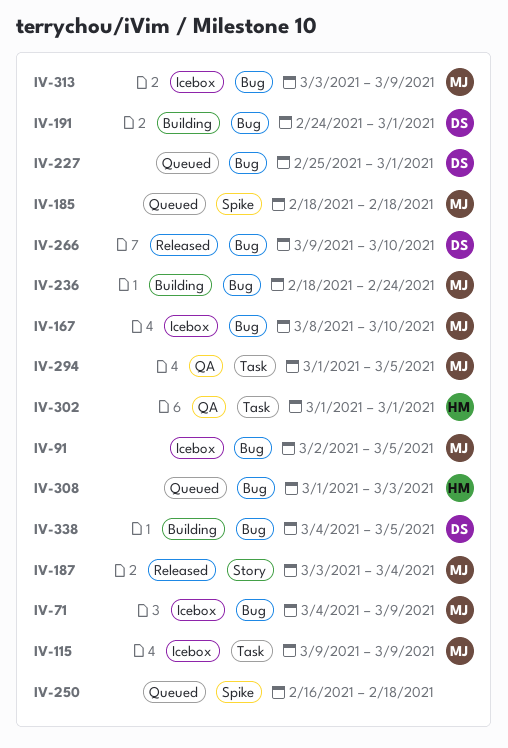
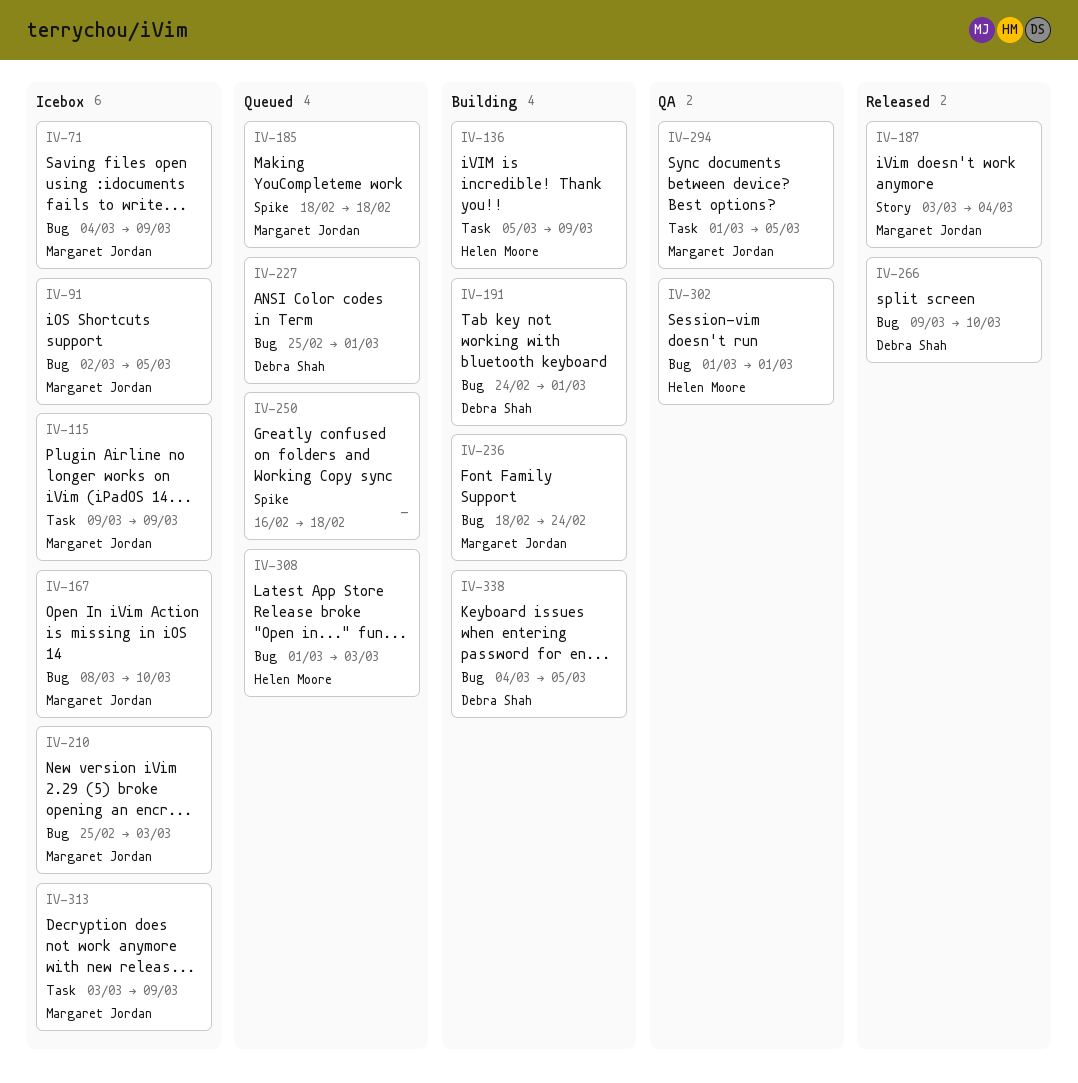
IV-136: none -> present
IV-210: none -> present
IV-302, label: Task -> Bug
IV-313, label: Bug -> Task

